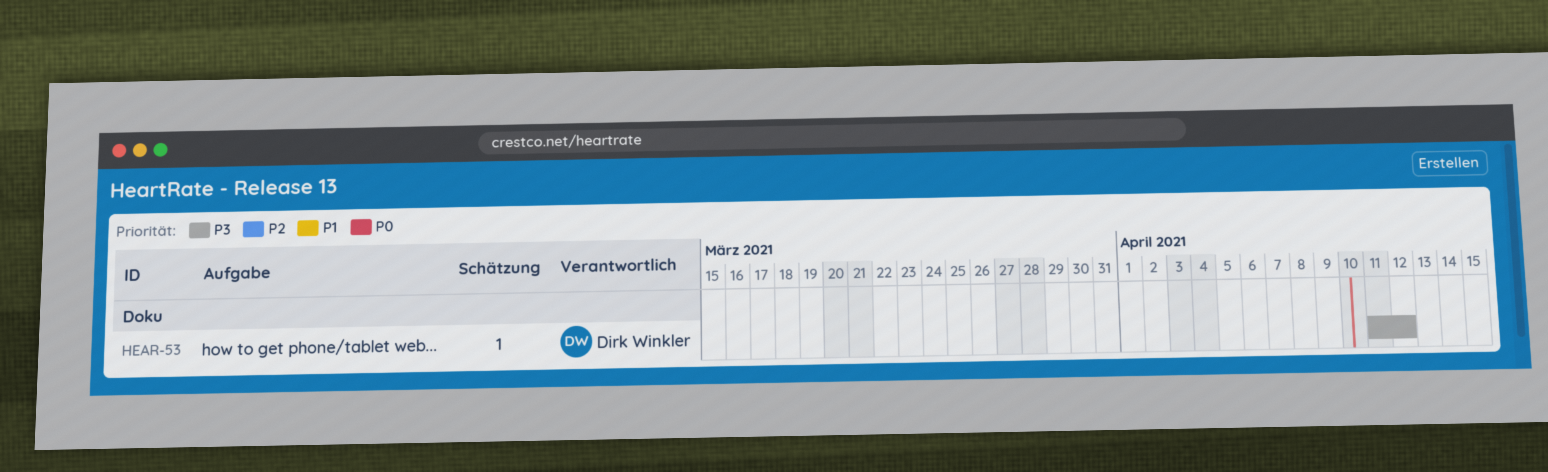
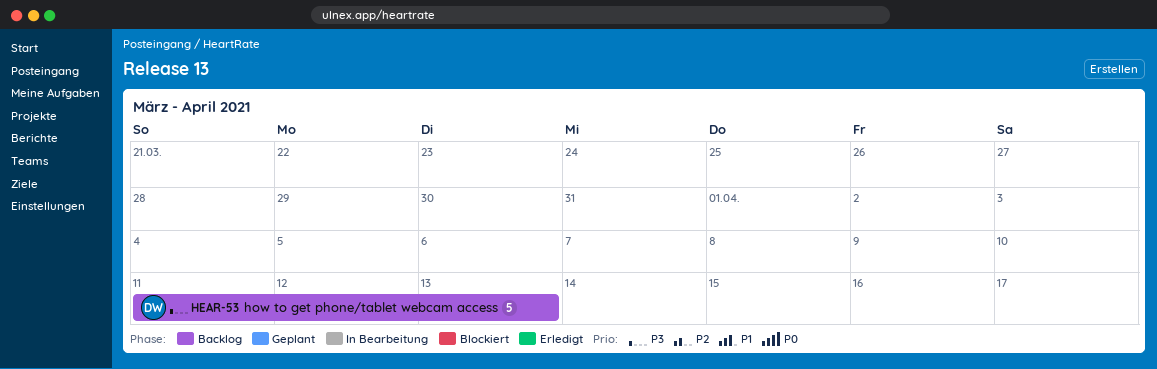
HEAR-53, estimate: 1 -> 5
HEAR-53, due: Apr 12 -> Apr 13

